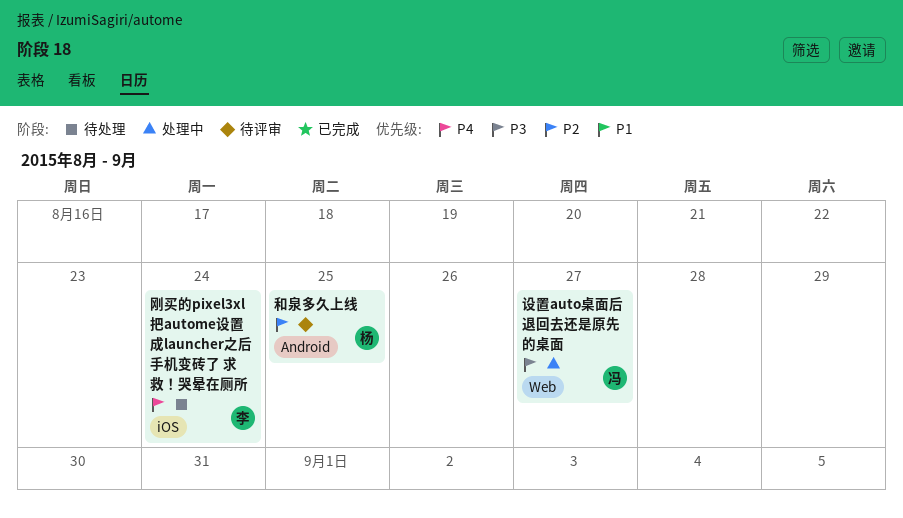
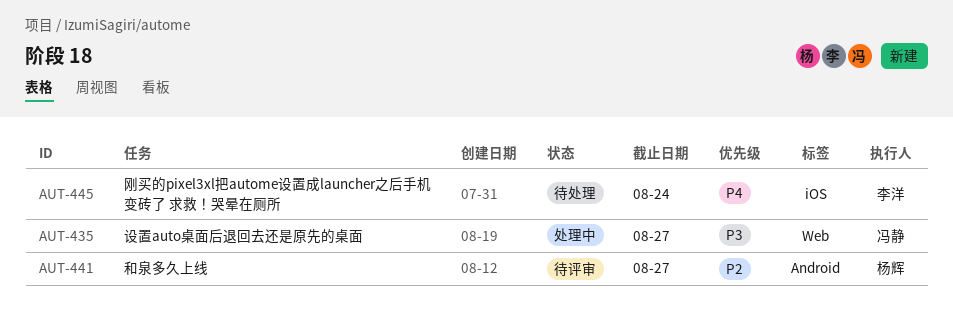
和泉多久上线, due: Aug 25 -> Aug 27

